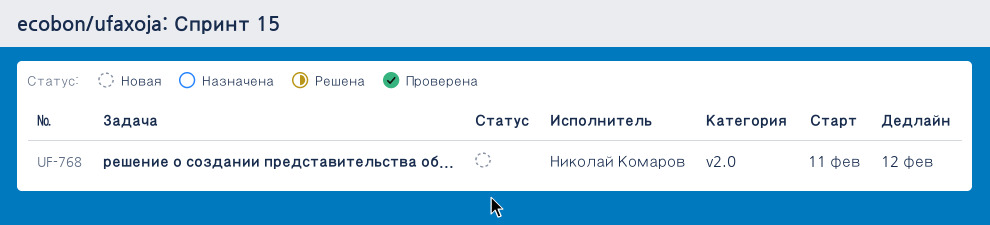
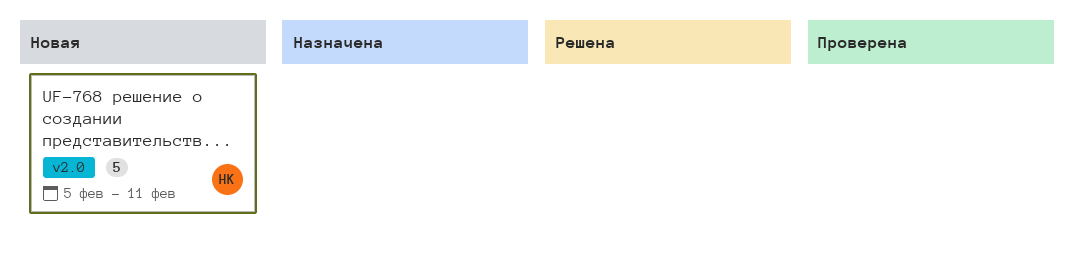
UF-768, start: Feb 11 -> Feb 5
UF-768, due: Feb 12 -> Feb 11

